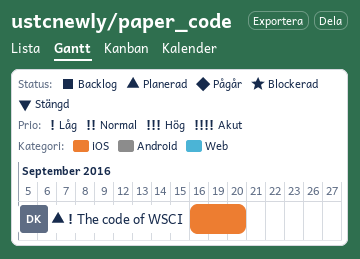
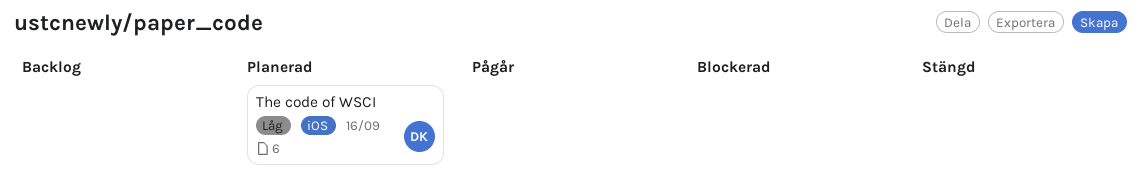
The code of WSCI, due: Sep 20 -> Sep 16

